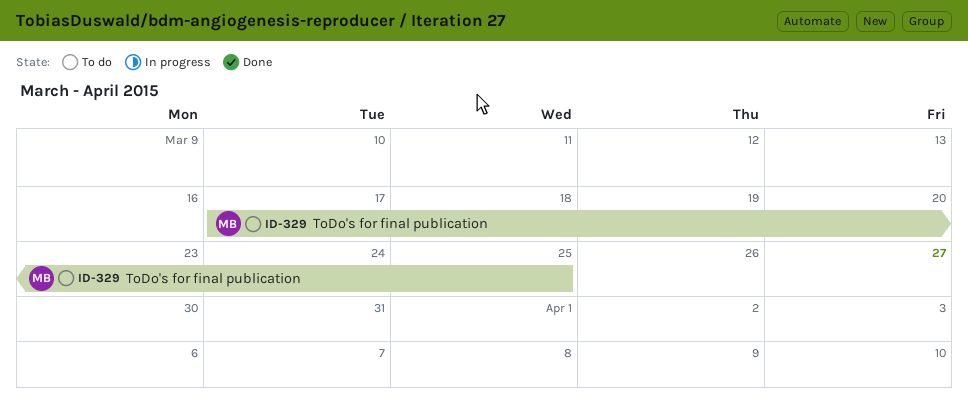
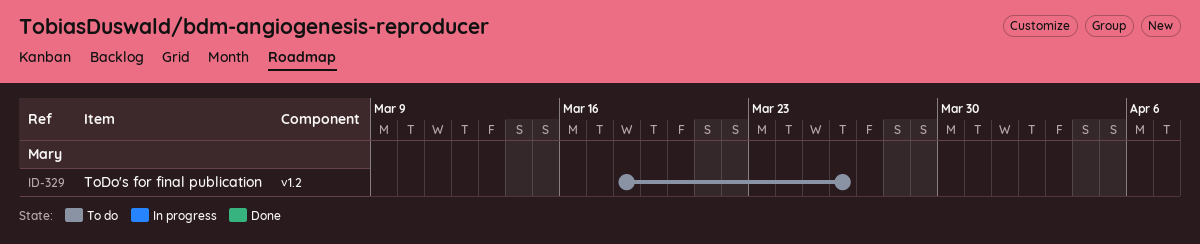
ID-329, start: Mar 17 -> Mar 18
ID-329, due: Mar 25 -> Mar 26

